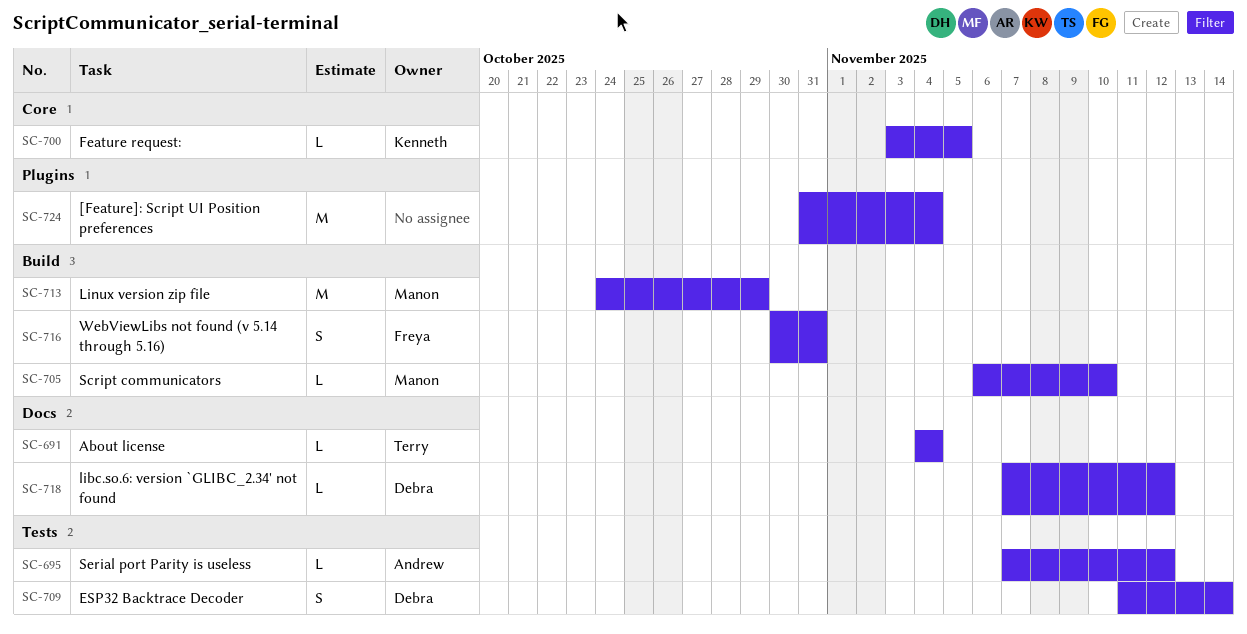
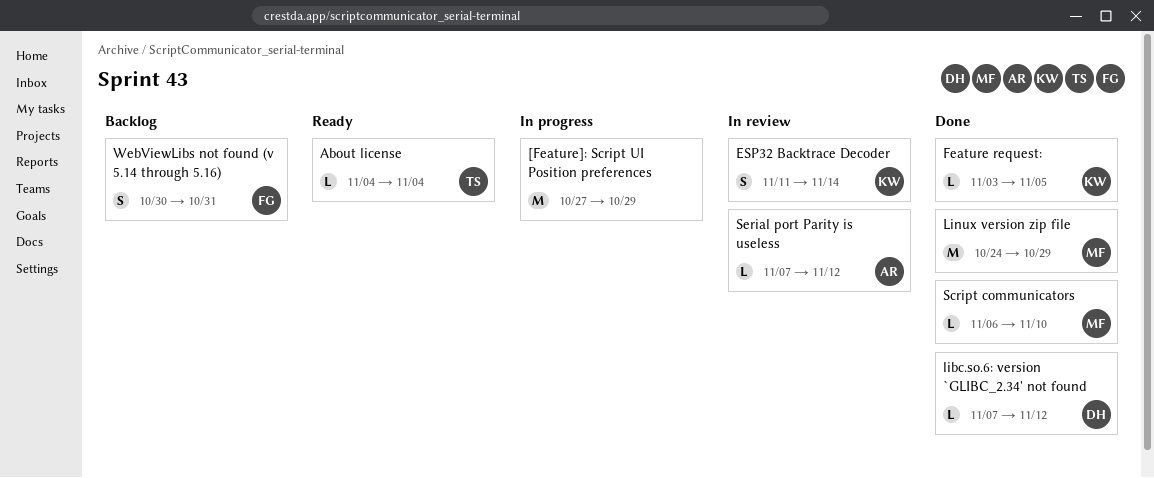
[Feature]: Script UI Position preferences, start: Oct 31 -> Oct 27
[Feature]: Script UI Position preferences, due: Nov 4 -> Oct 29
ESP32 Backtrace Decoder, owner: Debra -> Kenneth

